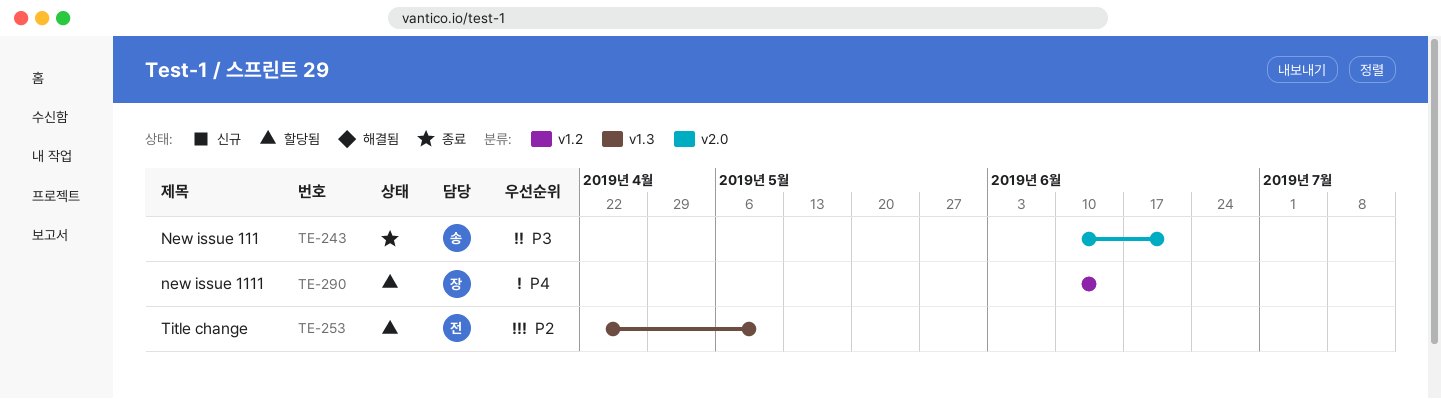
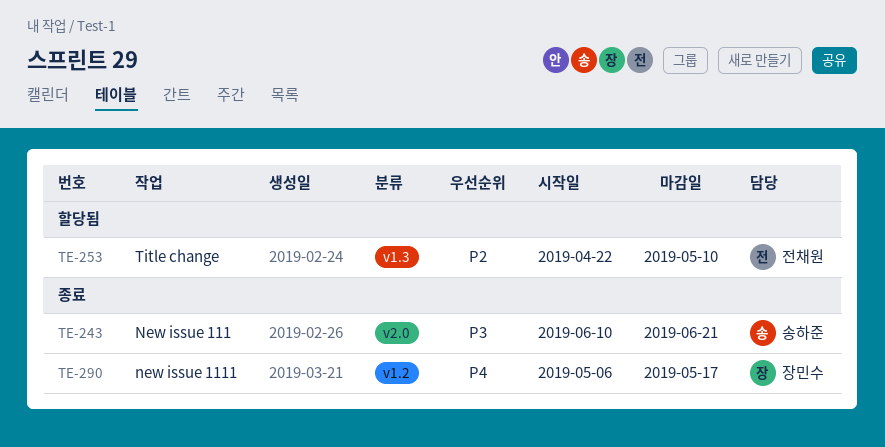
TE-290, status: 할당됨 -> 종료
TE-290, start: Jun 10 -> May 6
TE-290, due: Jun 14 -> May 17

